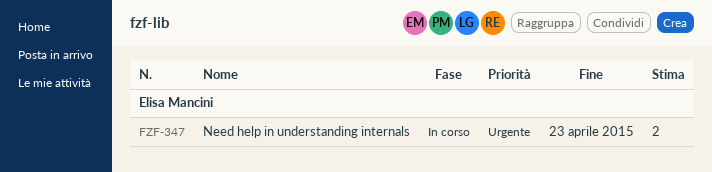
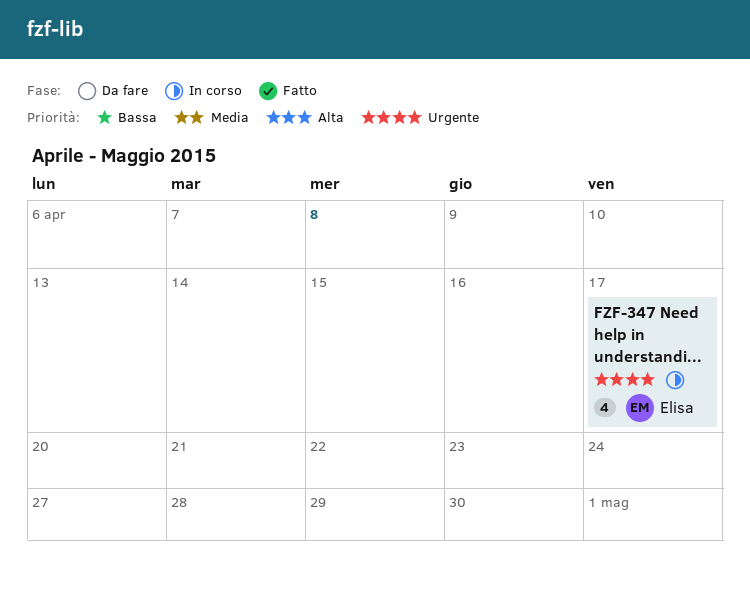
FZF-347, estimate: 2 -> 4
FZF-347, due: Apr 23 -> Apr 17

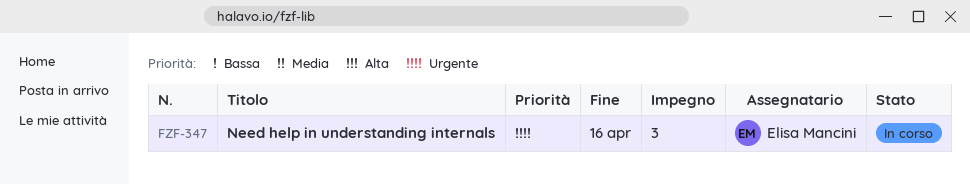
FZF-347, estimate: 4 -> 3
FZF-347, due: Apr 17 -> Apr 16

